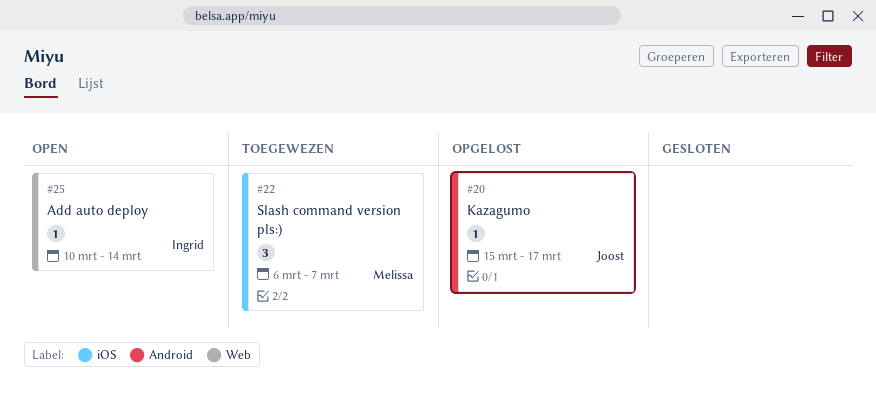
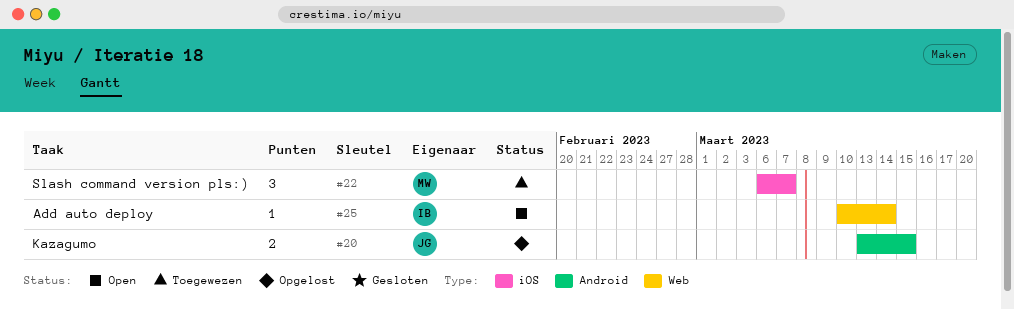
#20, estimate: 1 -> 2
#20, start: Mar 15 -> Mar 13
#20, due: Mar 17 -> Mar 15

